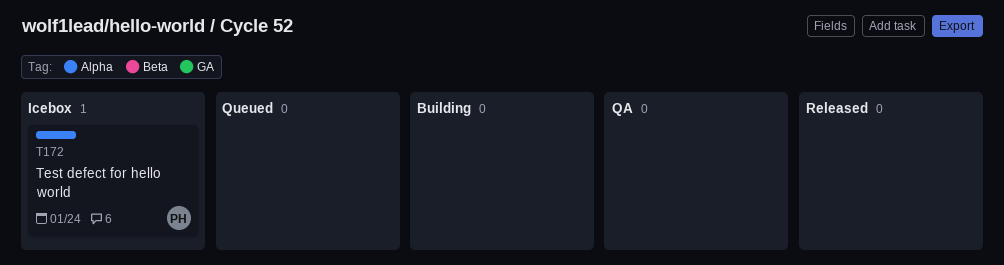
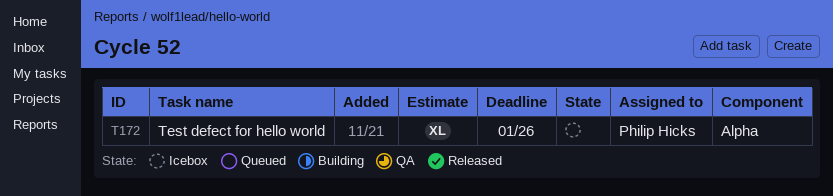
T172, due: Jan 24 -> Jan 26

